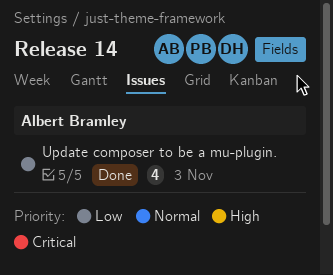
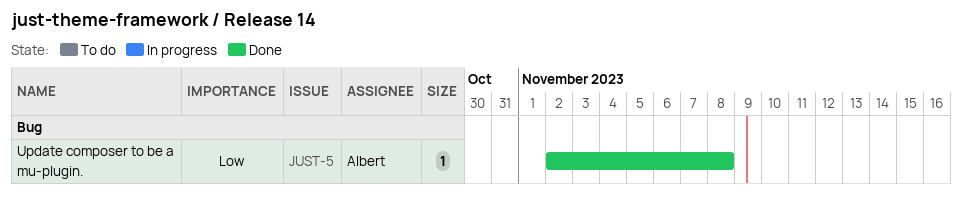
Update composer to be a mu-plugin., estimate: 4 -> 1
Update composer to be a mu-plugin., due: Nov 3 -> Nov 8

